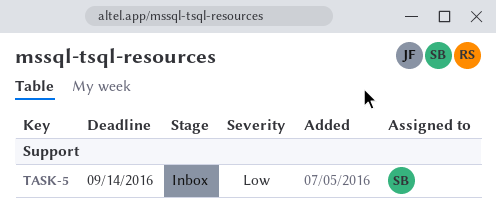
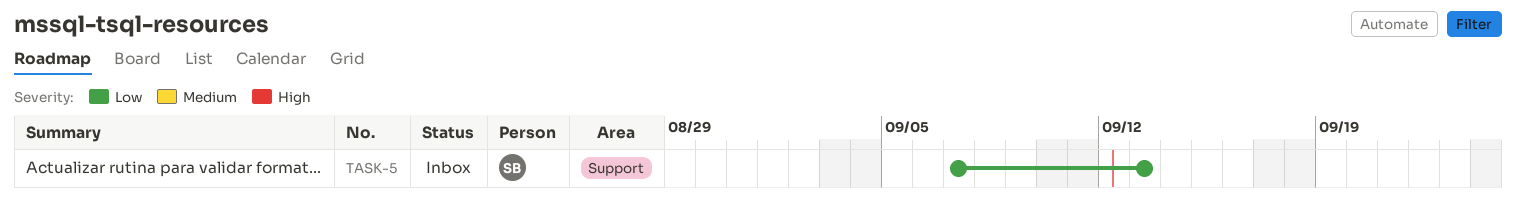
TASK-5, due: Sep 14 -> Sep 13

